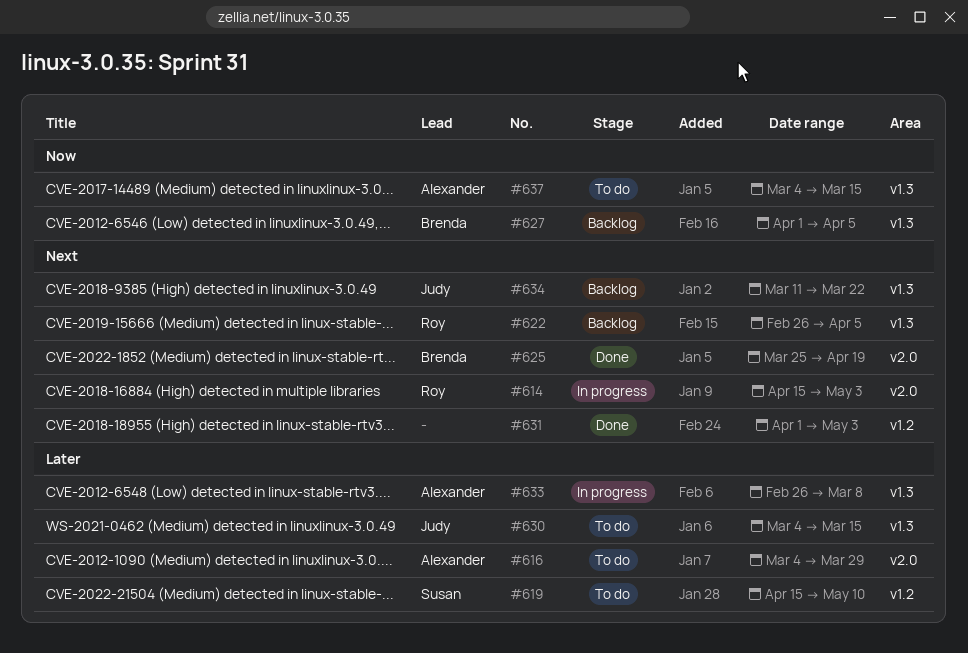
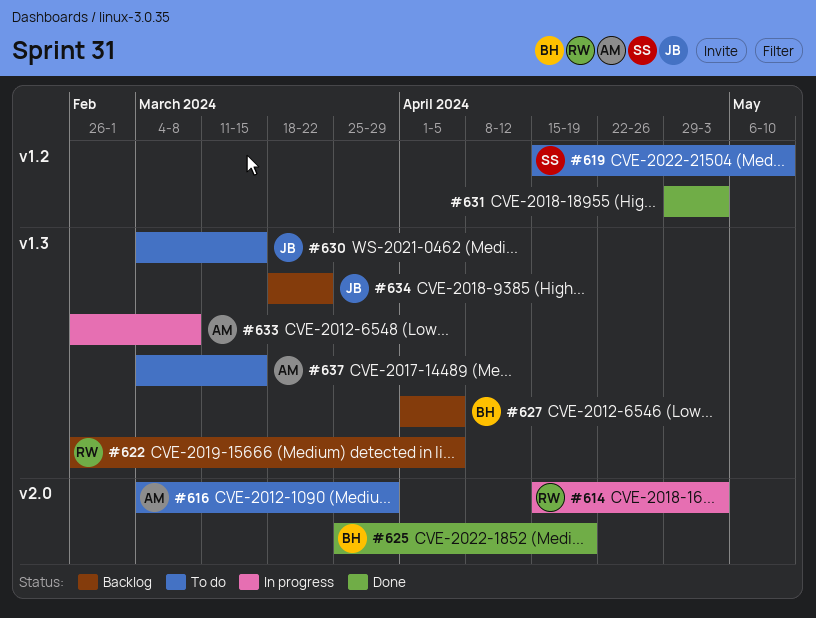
#631, start: Apr 1 -> Apr 29
#634, start: Mar 11 -> Mar 18

